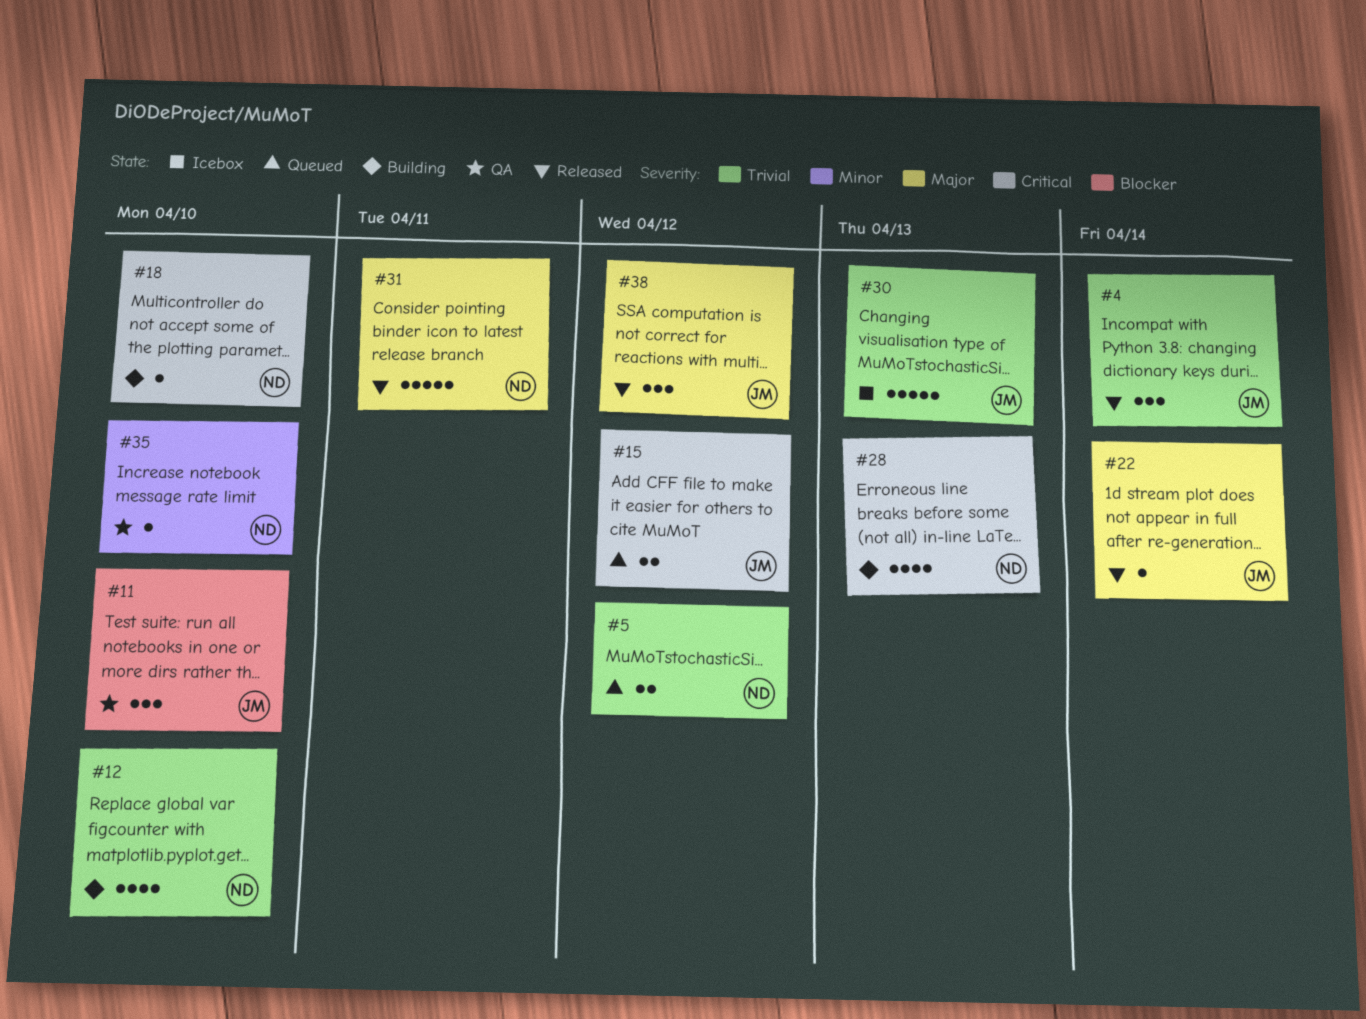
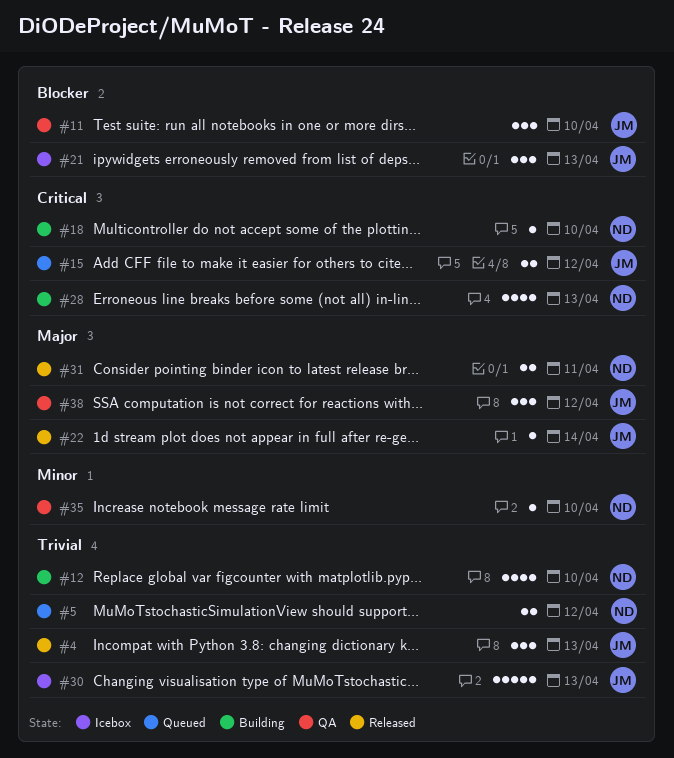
#4, due: Apr 14 -> Apr 13
#21: none -> present
#31, estimate: 5 -> 2
#38, status: Released -> QA

